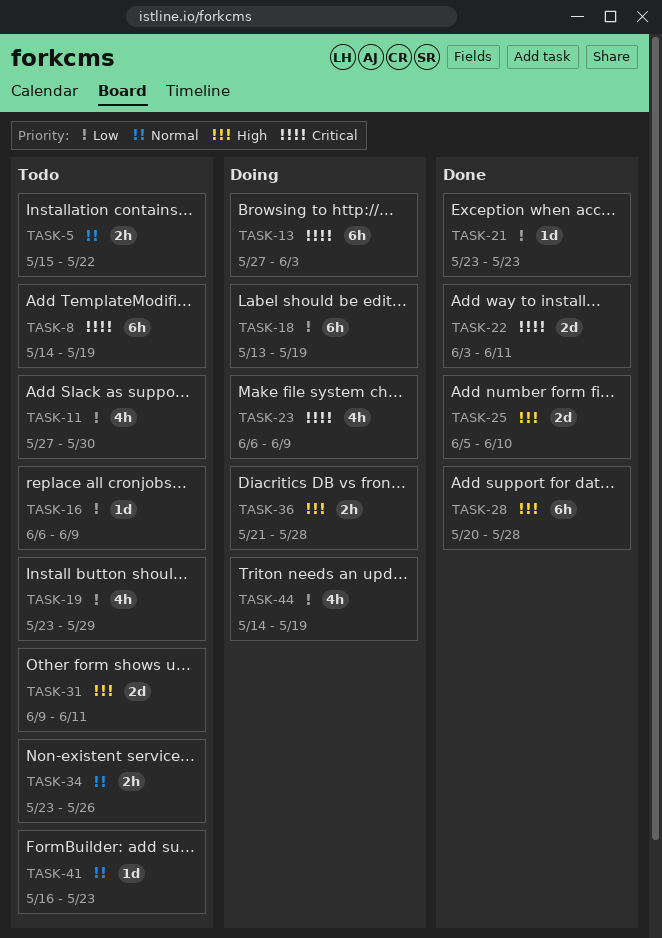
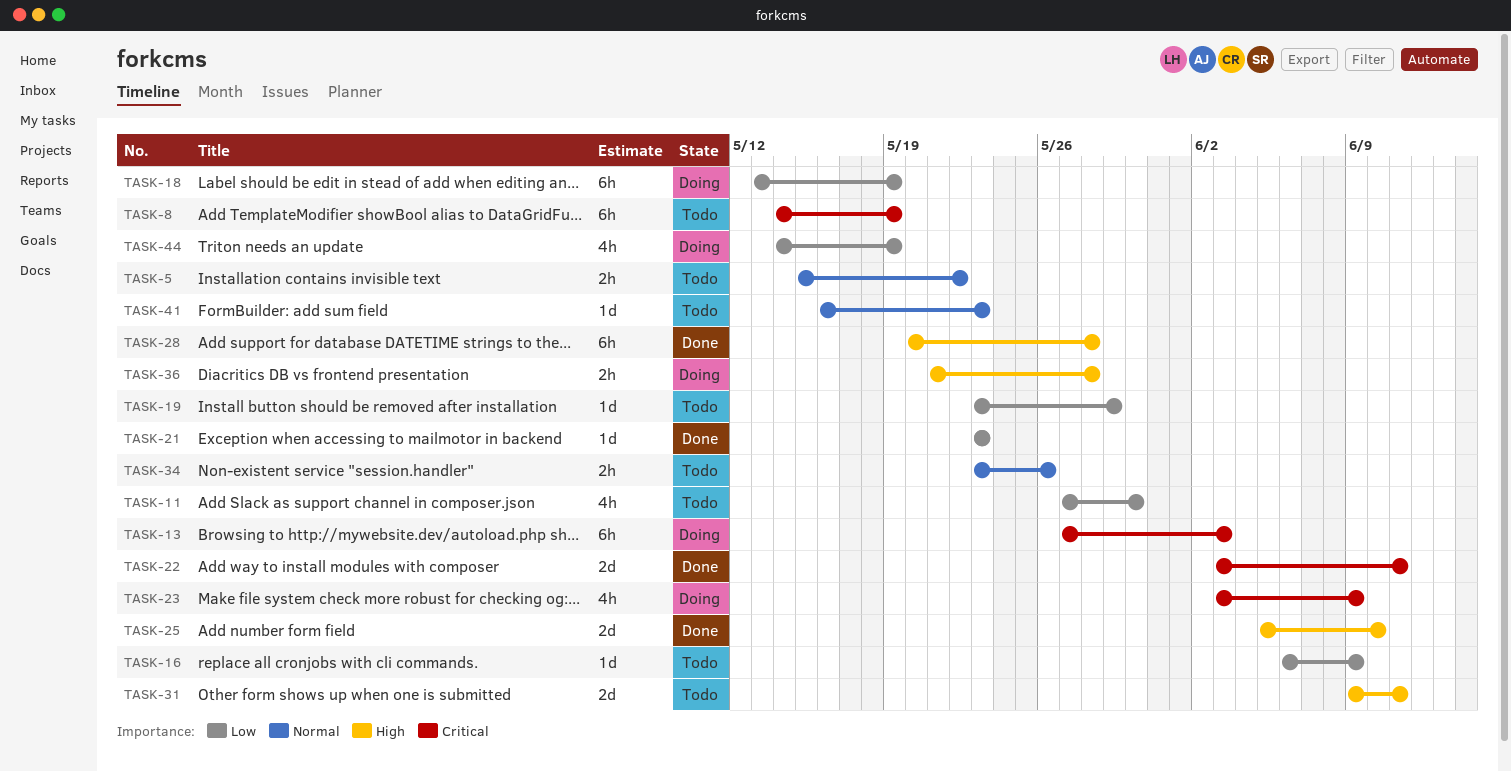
TASK-19, estimate: 4h -> 1d
TASK-23, start: Jun 6 -> Jun 3

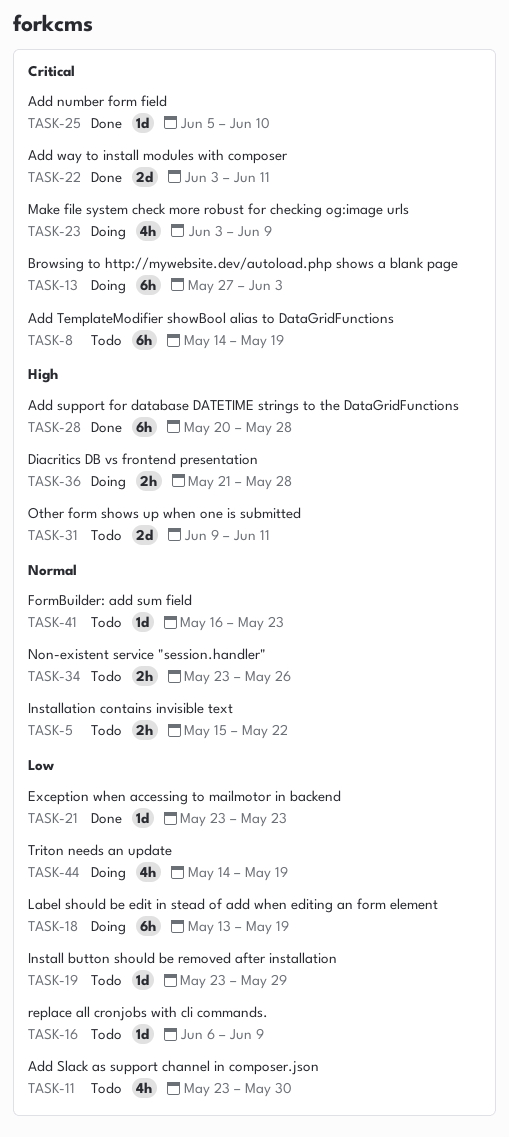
TASK-11, start: May 27 -> May 23
TASK-25, priority: High -> Critical
TASK-25, estimate: 2d -> 1d

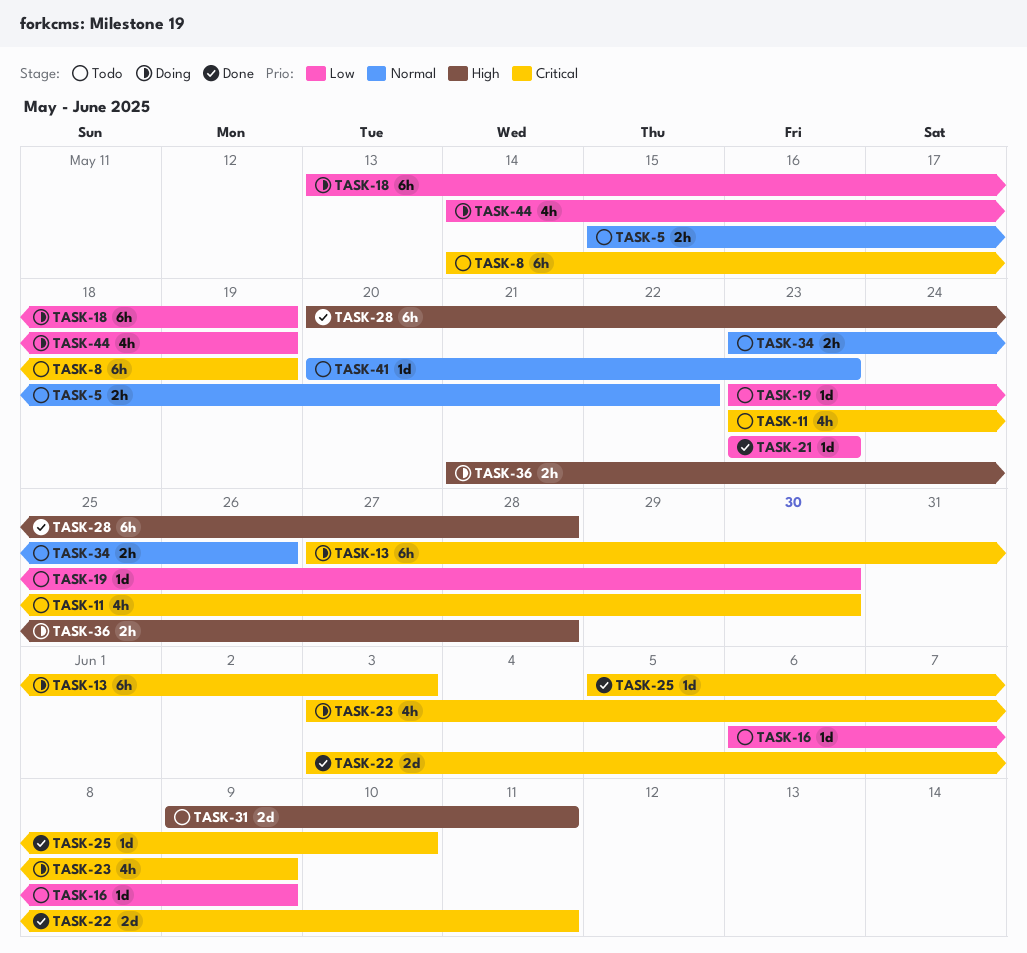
TASK-11, priority: Low -> Critical
TASK-19, due: May 29 -> May 30
TASK-41, start: May 16 -> May 20

